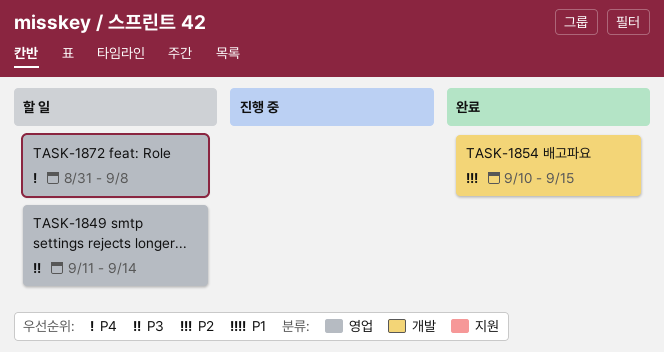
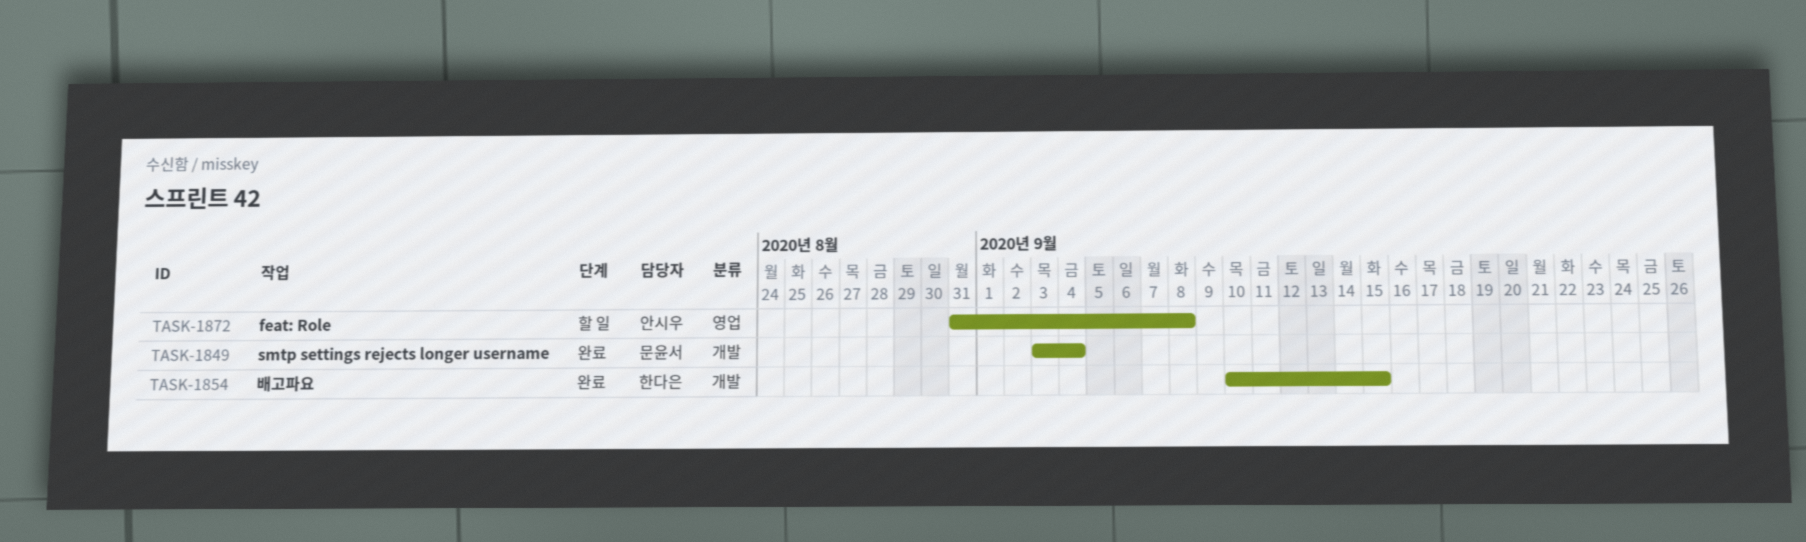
TASK-1849, status: 할 일 -> 완료
TASK-1849, label: 영업 -> 개발
TASK-1849, start: Sep 11 -> Sep 3
TASK-1849, due: Sep 14 -> Sep 4

